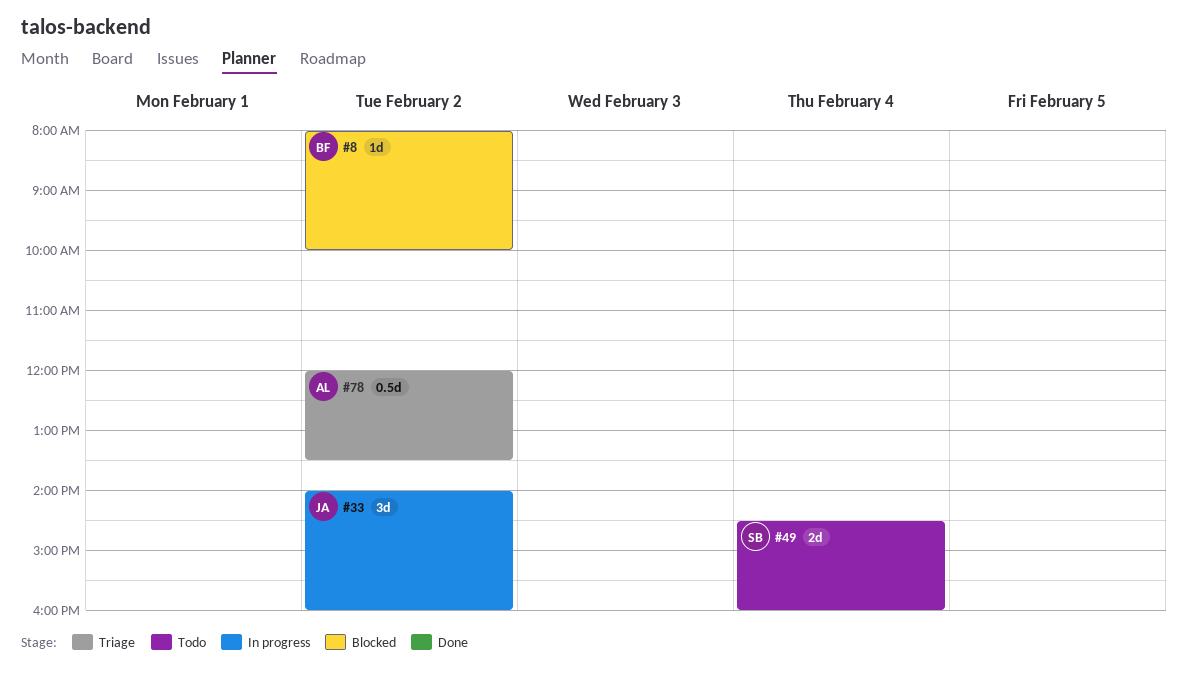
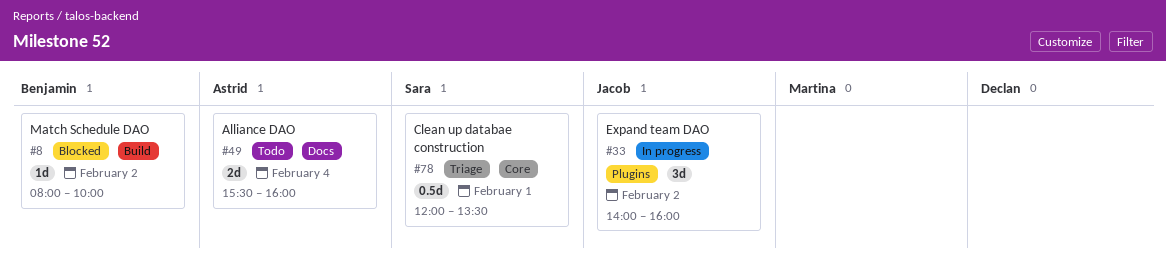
#49, owner: Sara -> Astrid
#49, begins: 14:30 -> 15:30
#78, owner: Astrid -> Sara
#78, day: Feb 2 -> Feb 1

